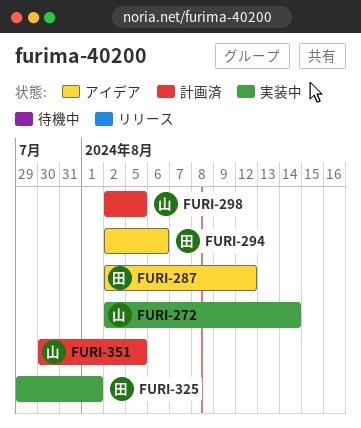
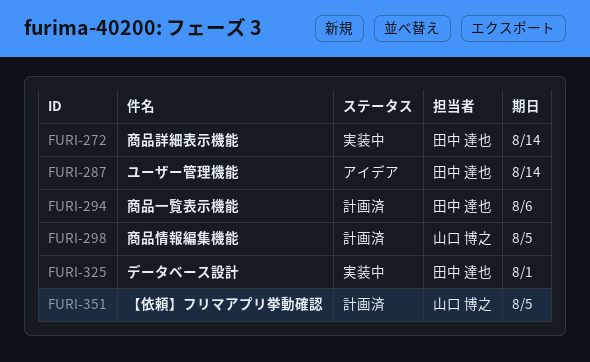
FURI-272, owner: 山口 博之 -> 田中 達也
FURI-287, due: Aug 12 -> Aug 14
FURI-294, status: アイデア -> 計画済

